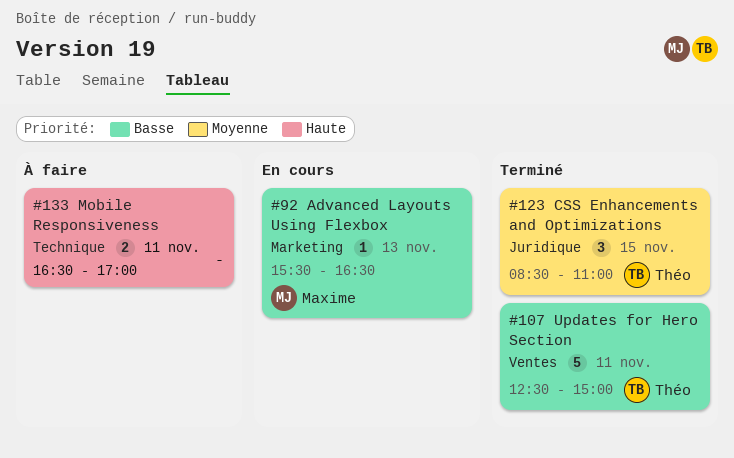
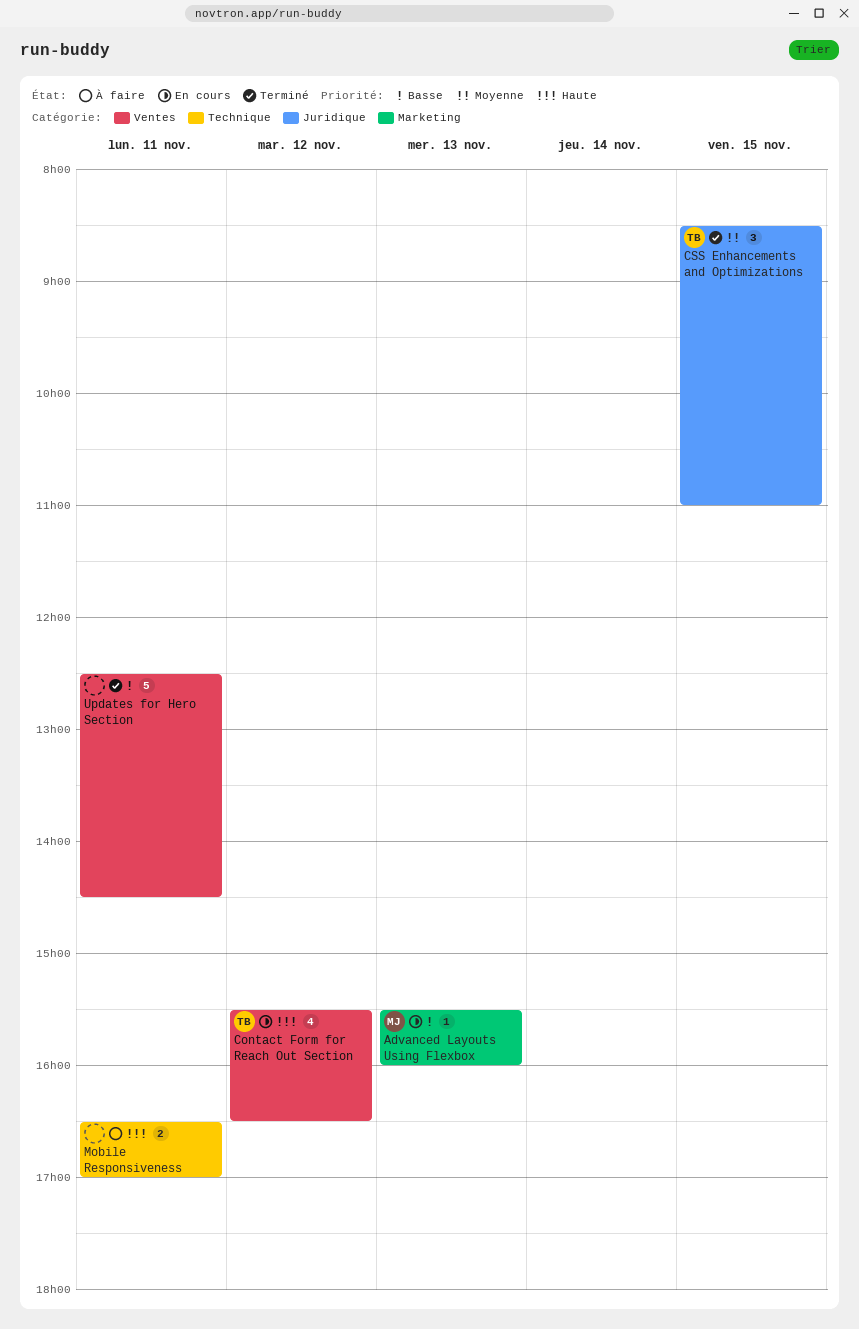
Advanced Layouts Using Flexbox, ends: 16:30 -> 16:00
Contact Form for Reach Out Section: none -> present
Updates for Hero Section, owner: Théo -> none
Updates for Hero Section, ends: 15:00 -> 14:30

